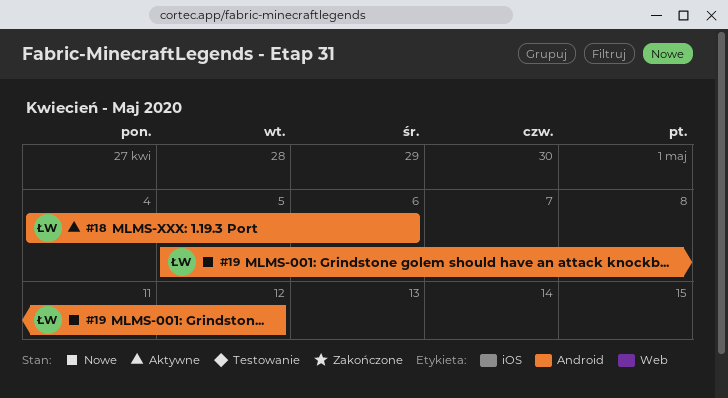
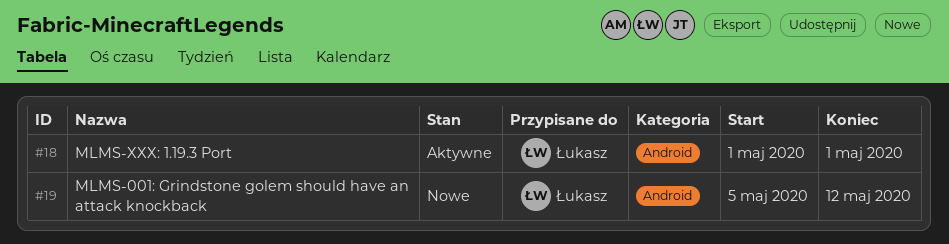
#18, start: May 4 -> May 1
#18, due: May 6 -> May 1

